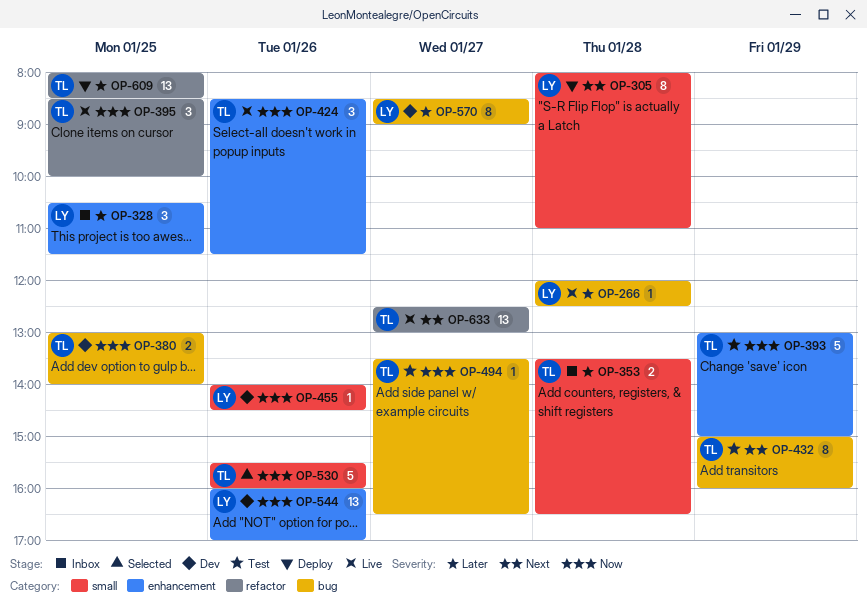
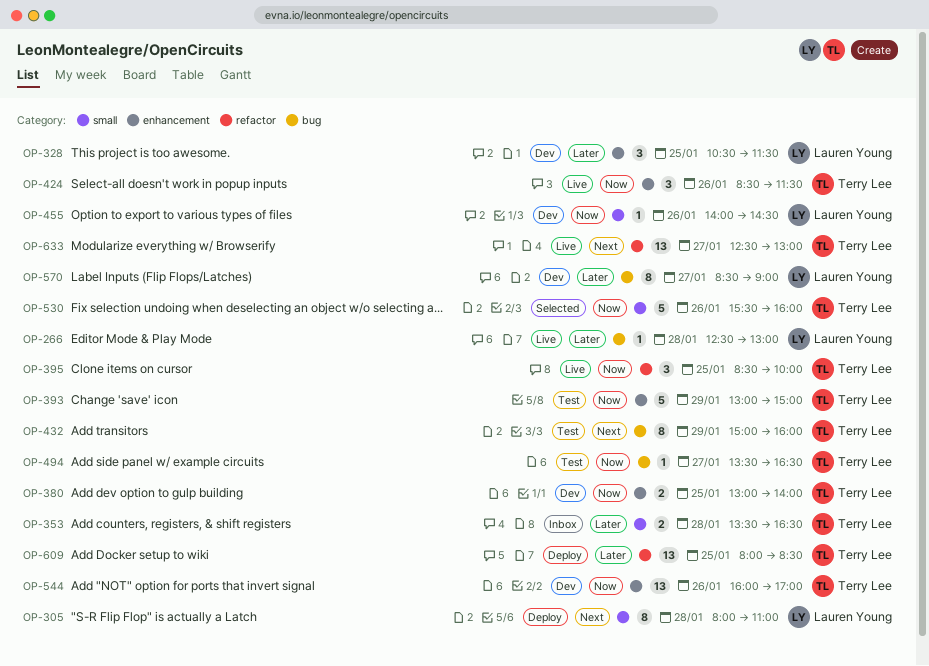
OP-266, begins: 12:00 -> 12:30
OP-266, ends: 12:30 -> 13:00
OP-328, status: Inbox -> Dev
OP-380, label: bug -> enhancement
OP-544, owner: Lauren Young -> Terry Lee

